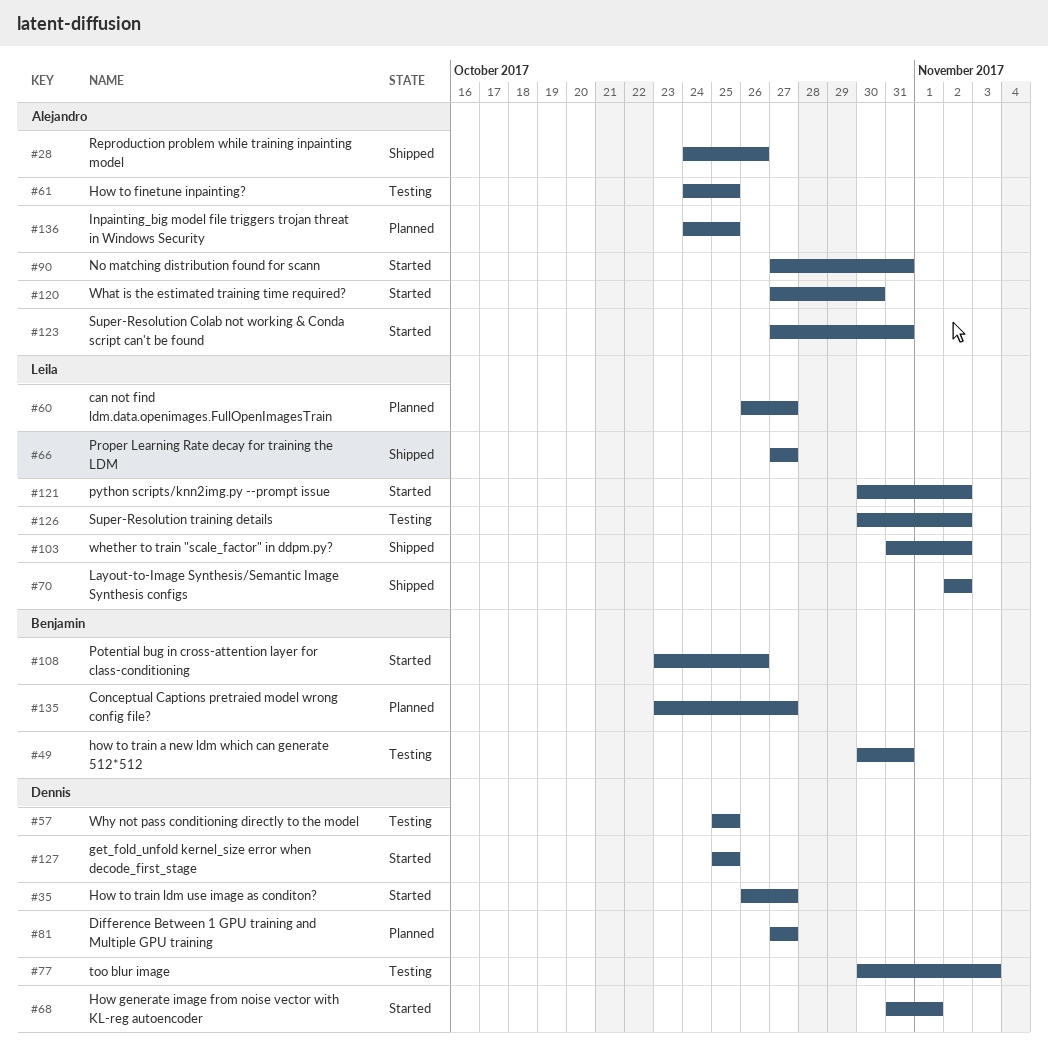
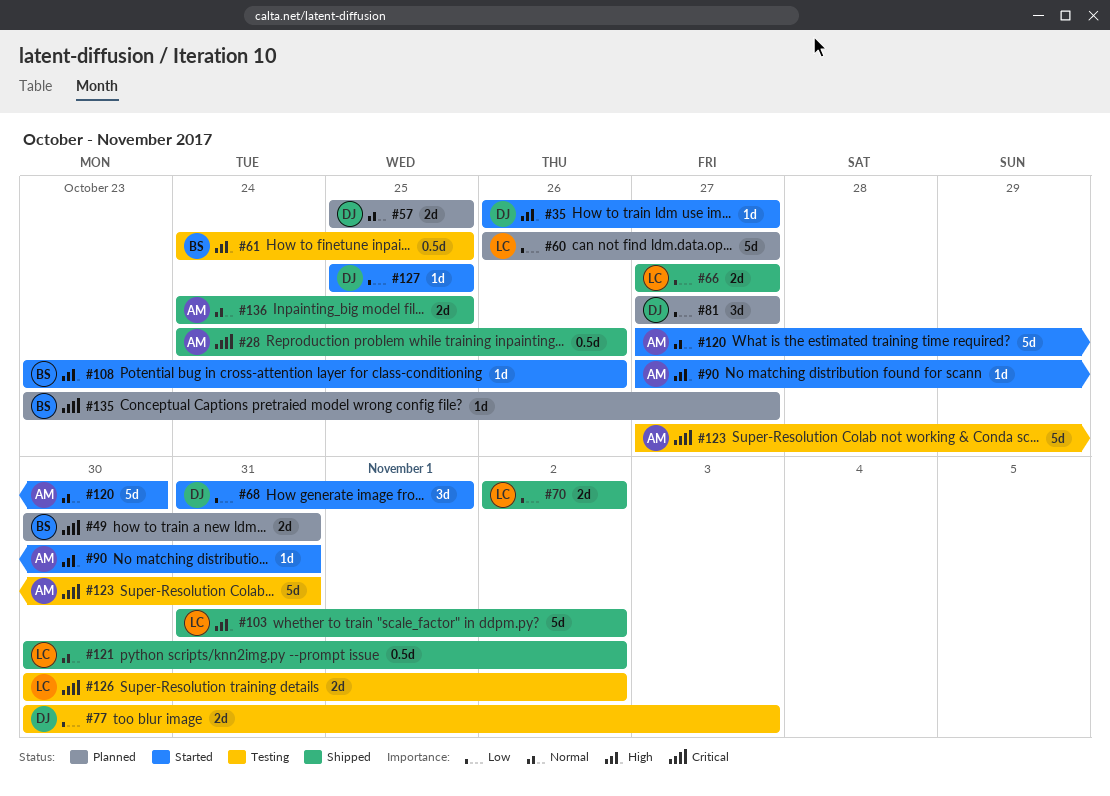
#49, status: Testing -> Planned
#57, status: Testing -> Planned
#61, owner: Alejandro -> Benjamin
#121, status: Started -> Shipped
#123, status: Started -> Testing
#136, status: Planned -> Shipped

